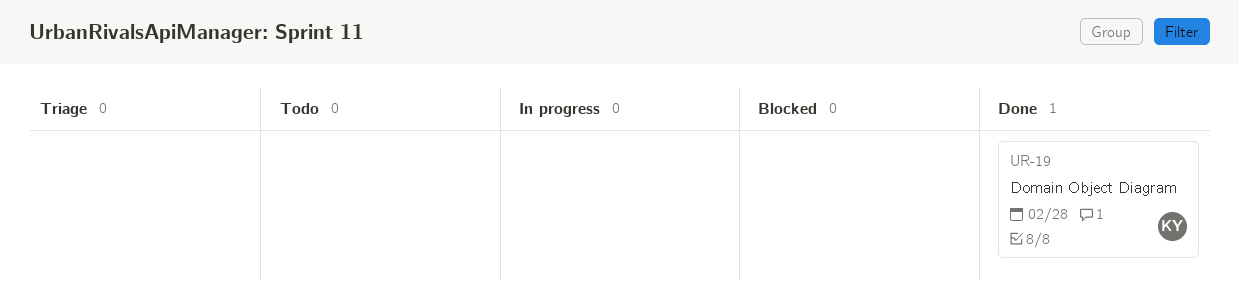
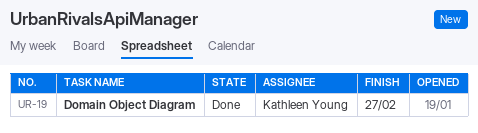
UR-19, due: Feb 28 -> Feb 27

